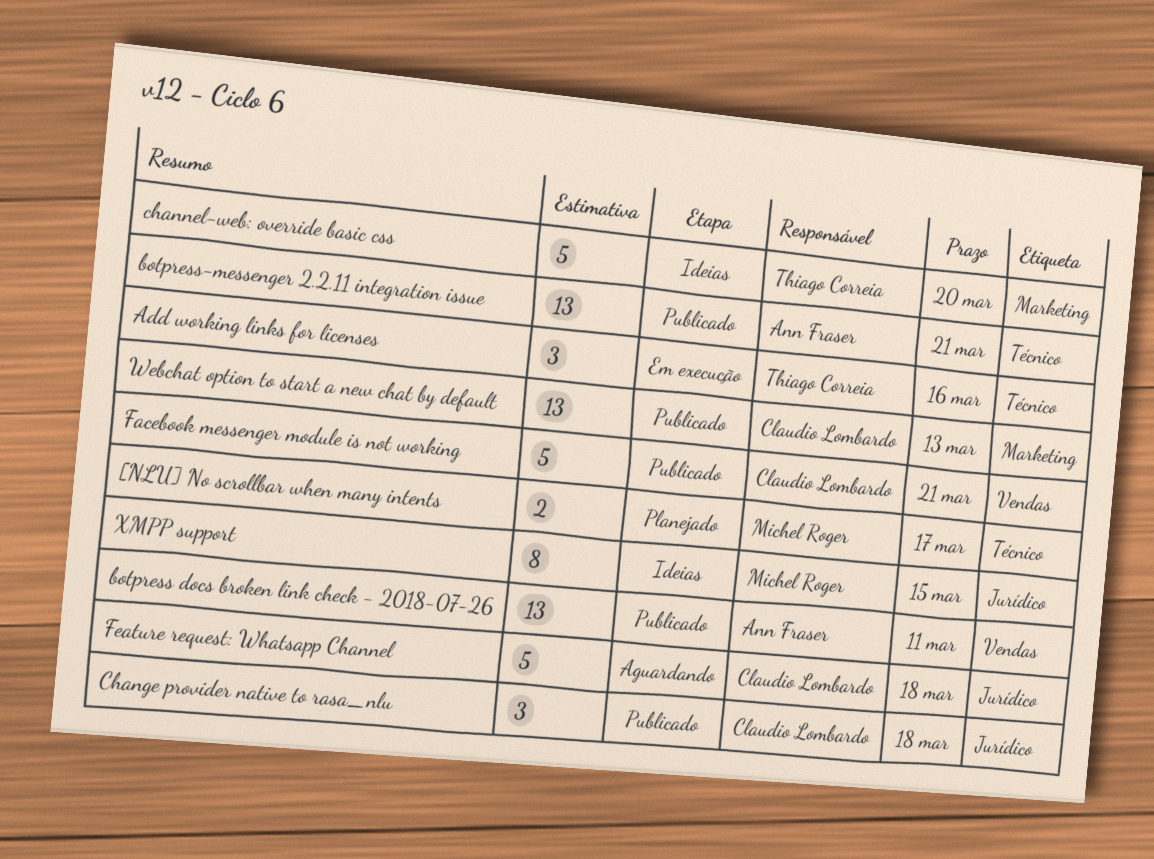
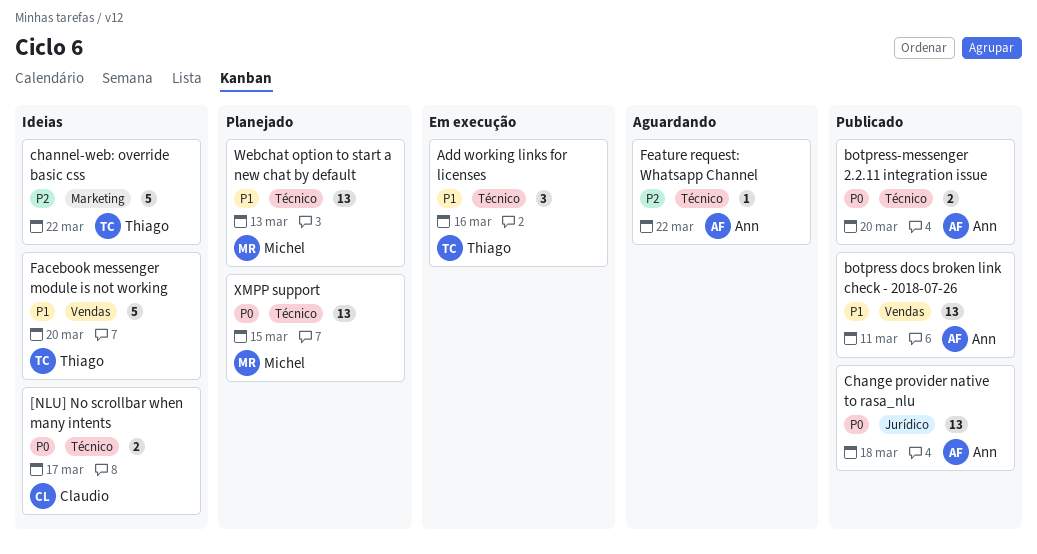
[NLU] No scrollbar when many intents, status: Planejado -> Ideias
[NLU] No scrollbar when many intents, owner: Michel Roger -> Claudio Lombardo
botpress-messenger 2.2.11 integration issue, estimate: 13 -> 2
botpress-messenger 2.2.11 integration issue, due: Mar 21 -> Mar 20
Change provider native to rasa_nlu, owner: Claudio Lombardo -> Ann Fraser
Change provider native to rasa_nlu, estimate: 3 -> 13
channel-web: override basic css, due: Mar 20 -> Mar 22
Facebook messenger module is not working, status: Publicado -> Ideias
Facebook messenger module is not working, owner: Claudio Lombardo -> Thiago Correia
Facebook messenger module is not working, due: Mar 21 -> Mar 20
Feature request: Whatsapp Channel, owner: Claudio Lombardo -> Ann Fraser
Feature request: Whatsapp Channel, label: Jurídico -> Técnico
Feature request: Whatsapp Channel, estimate: 5 -> 1
Feature request: Whatsapp Channel, due: Mar 18 -> Mar 22
Webchat option to start a new chat by default, status: Publicado -> Planejado
Webchat option to start a new chat by default, owner: Claudio Lombardo -> Michel Roger
Webchat option to start a new chat by default, label: Marketing -> Técnico
XMPP support, status: Ideias -> Planejado
XMPP support, label: Jurídico -> Técnico
XMPP support, estimate: 8 -> 13

